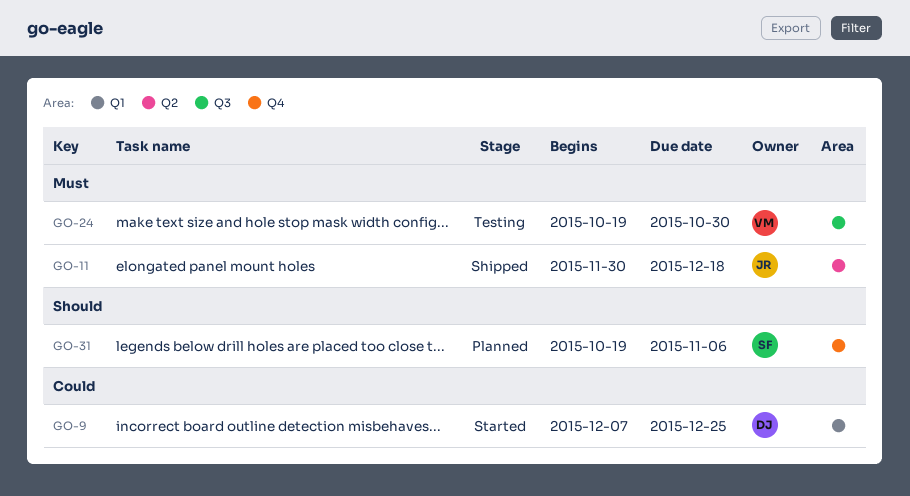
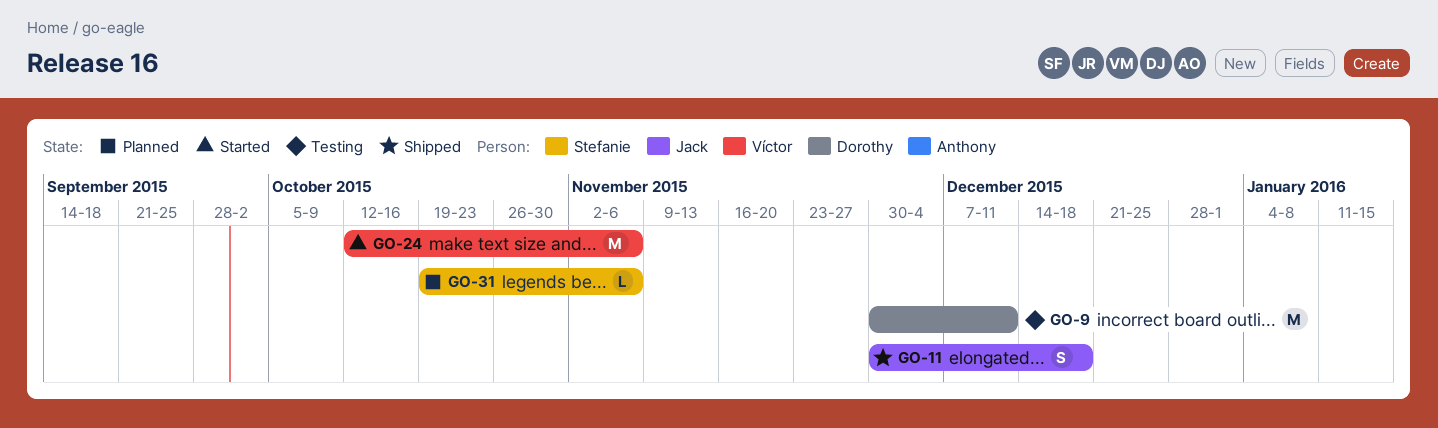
GO-9, status: Started -> Testing
GO-9, start: Dec 7 -> Nov 30
GO-9, due: Dec 25 -> Dec 11
GO-24, status: Testing -> Started
GO-24, start: Oct 19 -> Oct 12
GO-24, due: Oct 30 -> Nov 6

